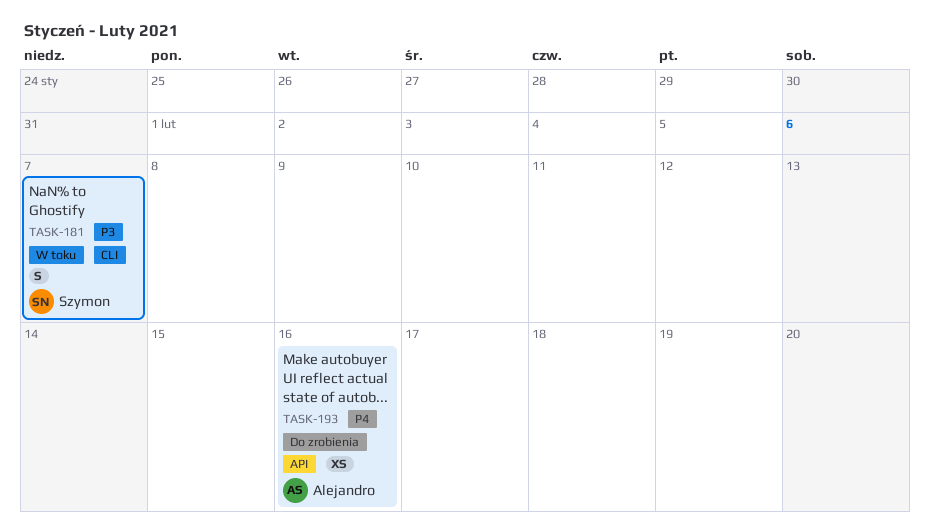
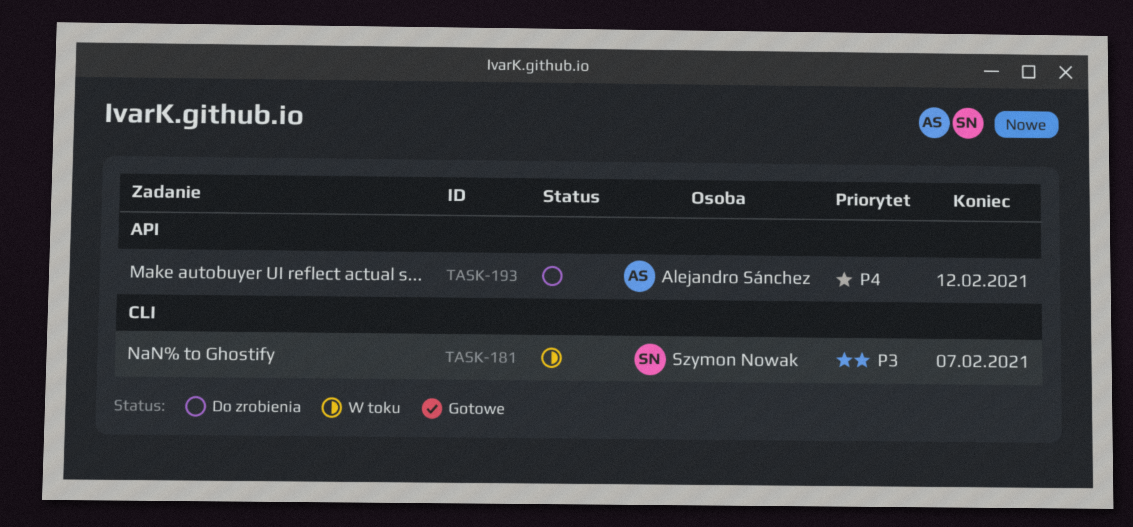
TASK-193, due: Feb 16 -> Feb 12

